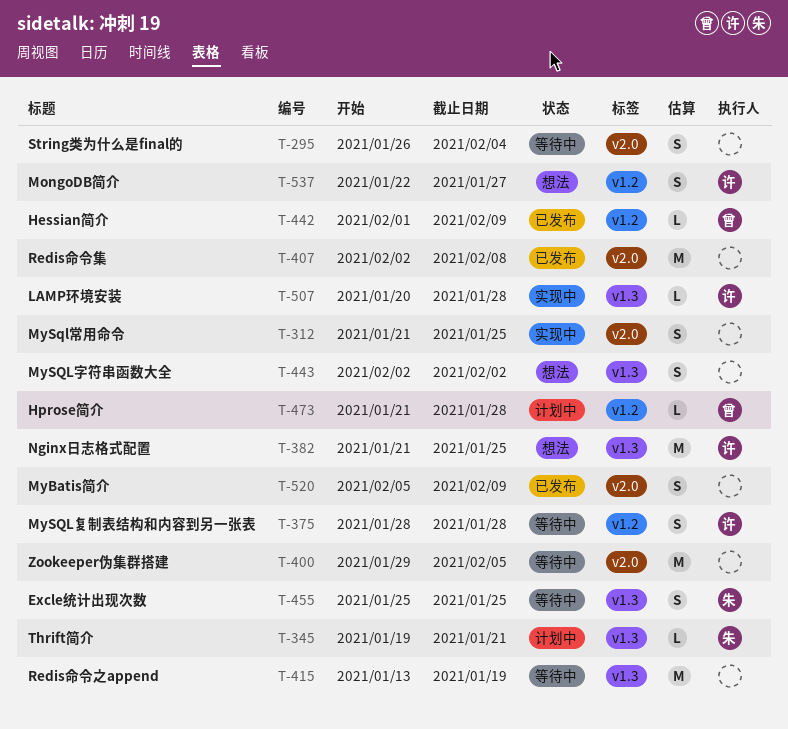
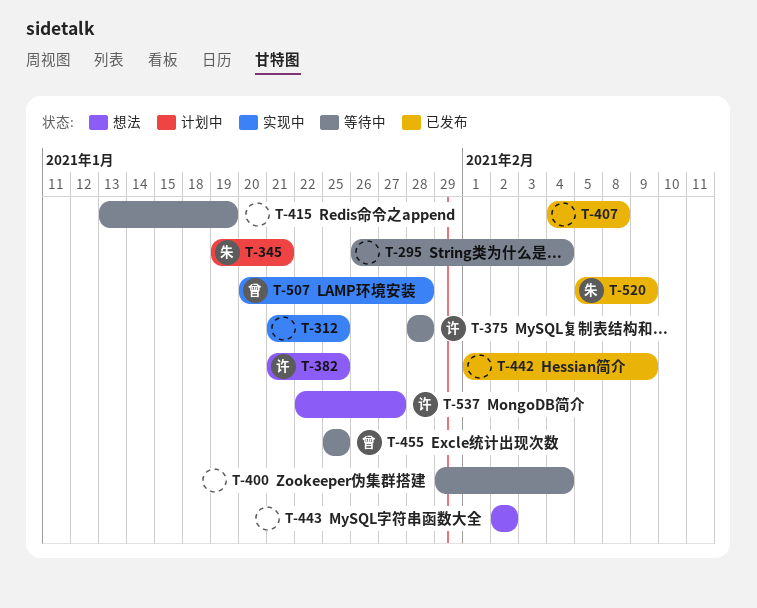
T-400, due: Feb 5 -> Feb 4
T-407, start: Feb 2 -> Feb 4
T-442, owner: 曾 -> none
T-455, owner: 朱 -> 曾
T-473: present -> none
T-507, owner: 许 -> 曾
T-520, owner: none -> 朱

